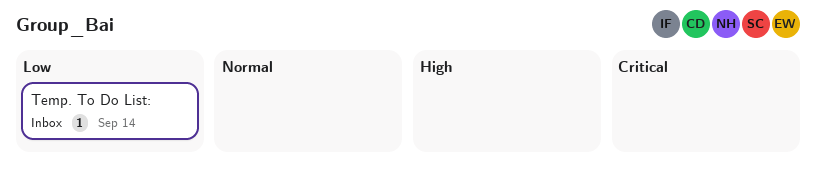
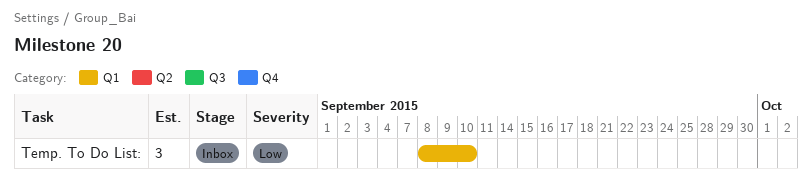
Temp. To Do List:, estimate: 1 -> 3
Temp. To Do List:, due: Sep 14 -> Sep 10

